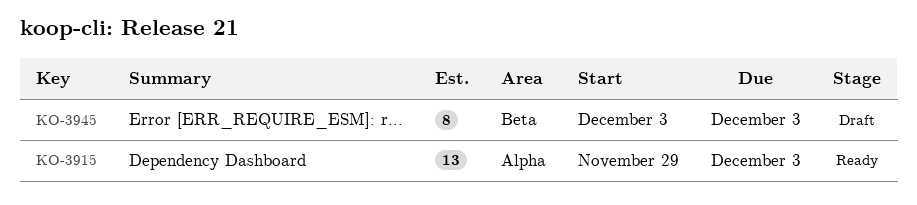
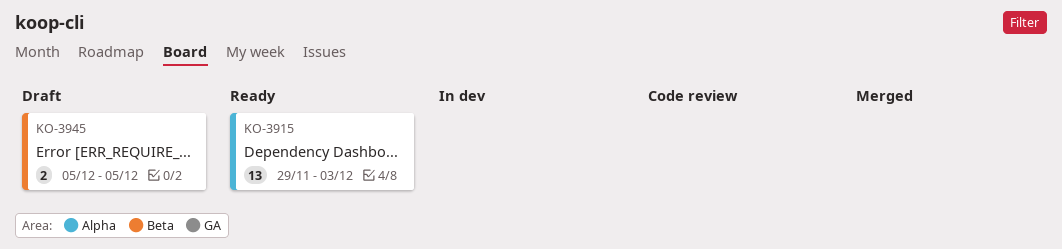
KO-3945, estimate: 8 -> 2
KO-3945, start: Dec 3 -> Dec 5
KO-3945, due: Dec 3 -> Dec 5

